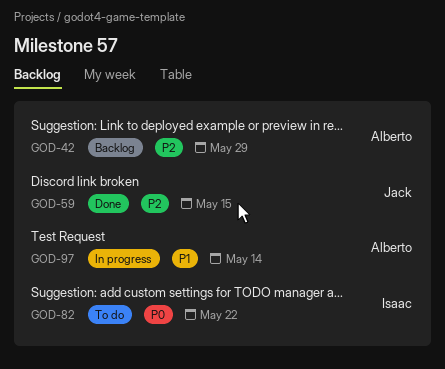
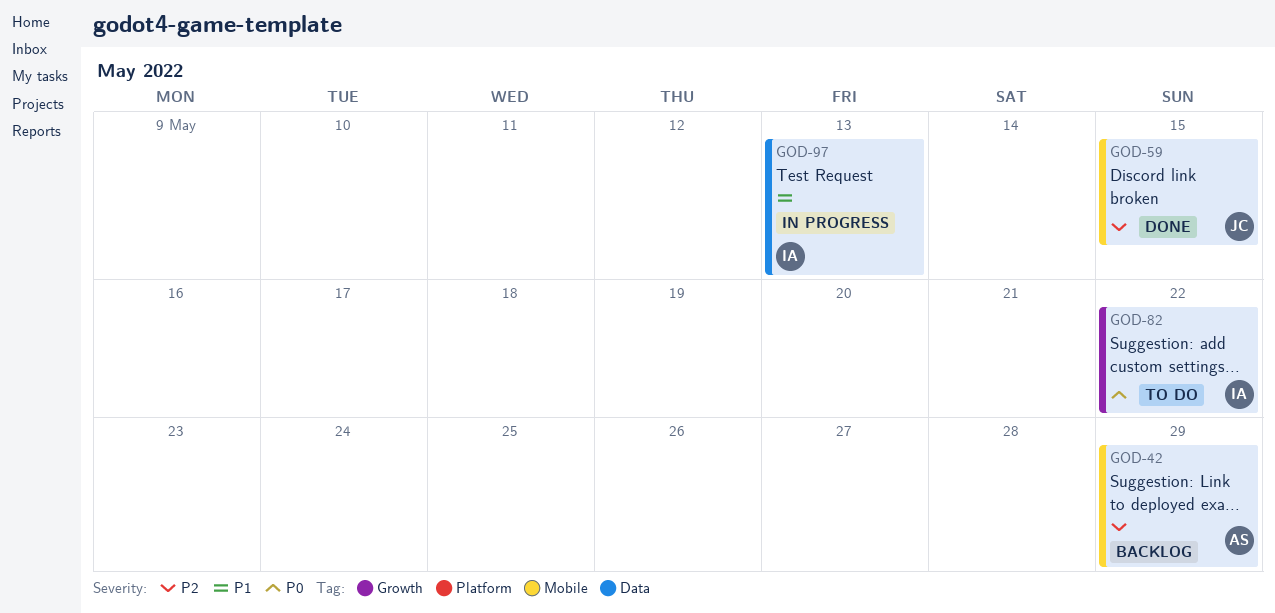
GOD-97, owner: Alberto -> Isaac
GOD-97, due: May 14 -> May 13

